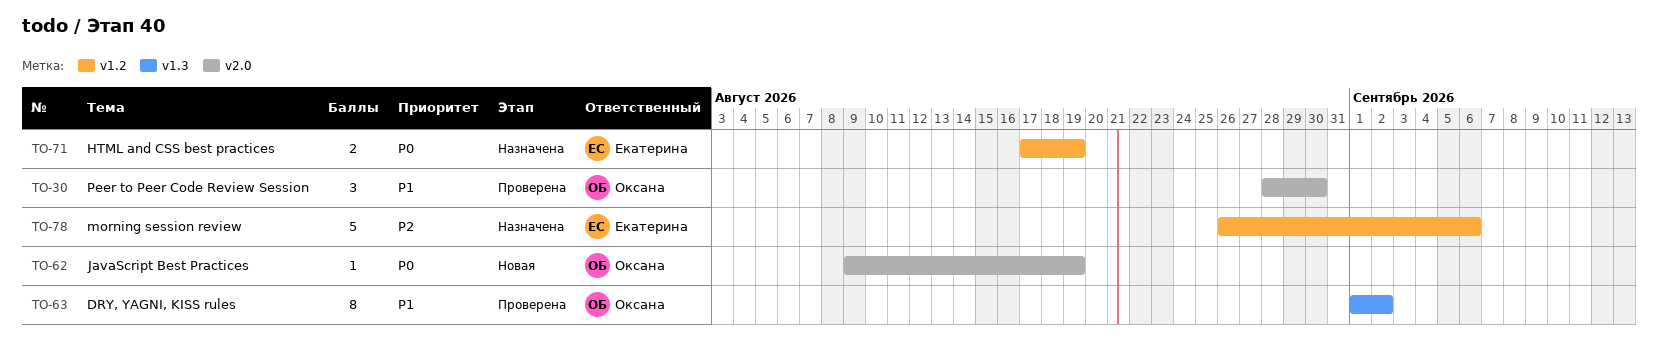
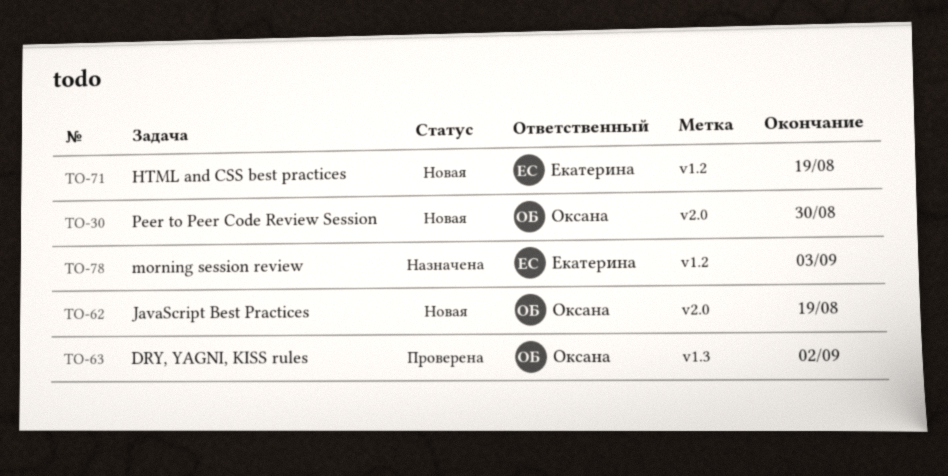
TO-30, status: Проверена -> Новая
TO-71, status: Назначена -> Новая
TO-78, due: Sep 6 -> Sep 3

